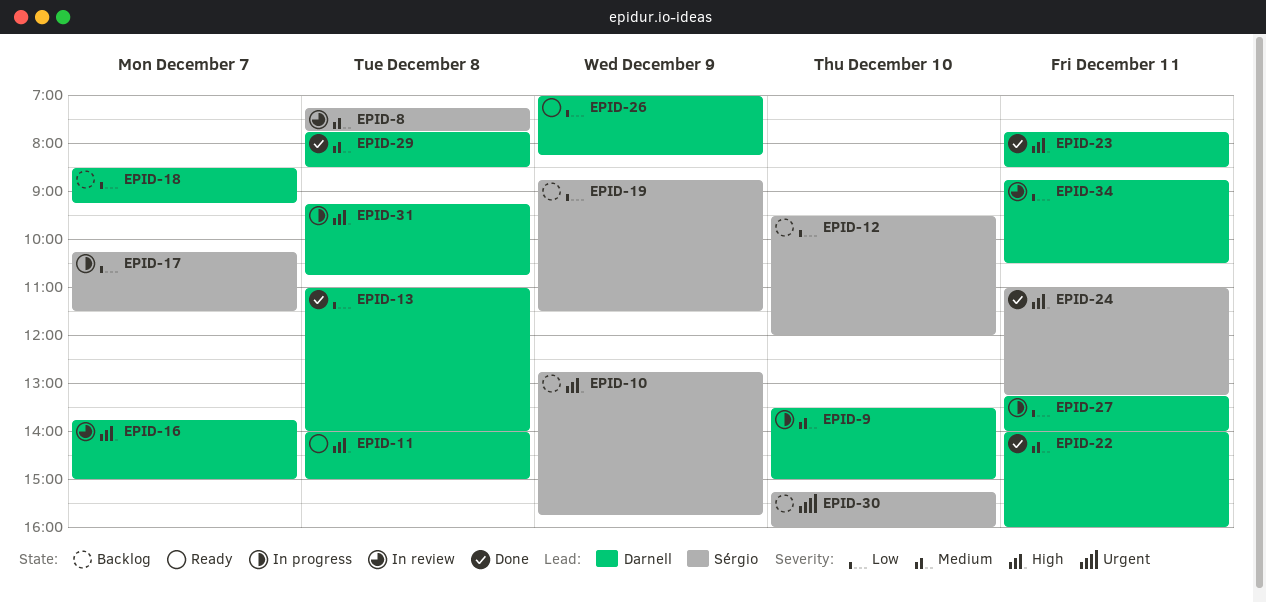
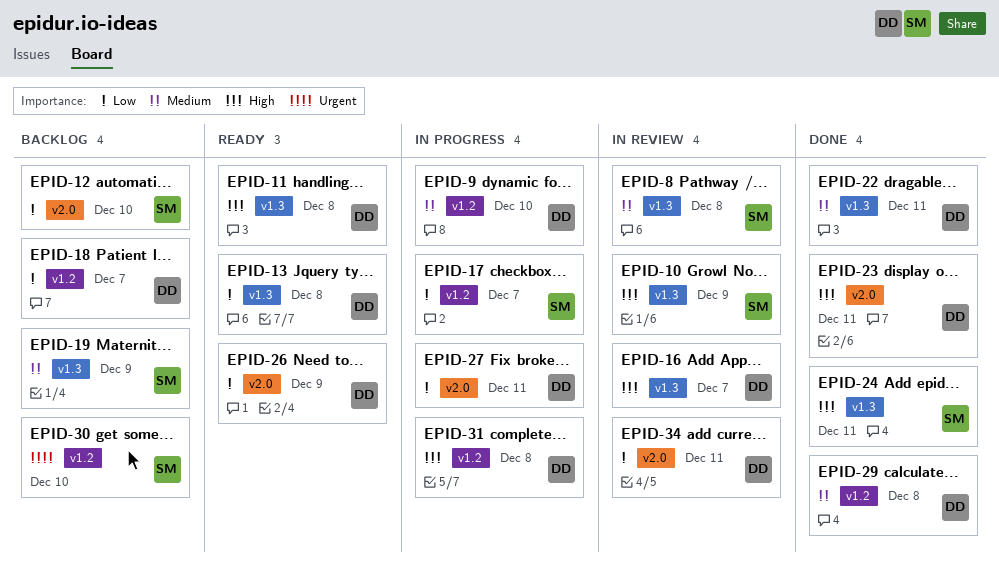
EPID-10, status: Backlog -> In review
EPID-13, status: Done -> Ready
EPID-19, priority: Low -> Medium

